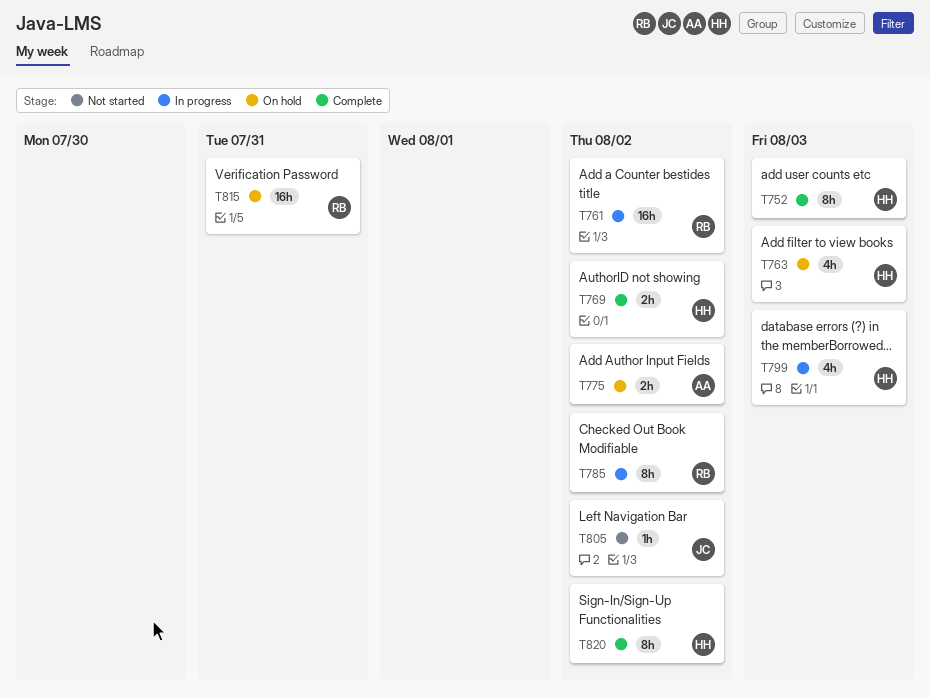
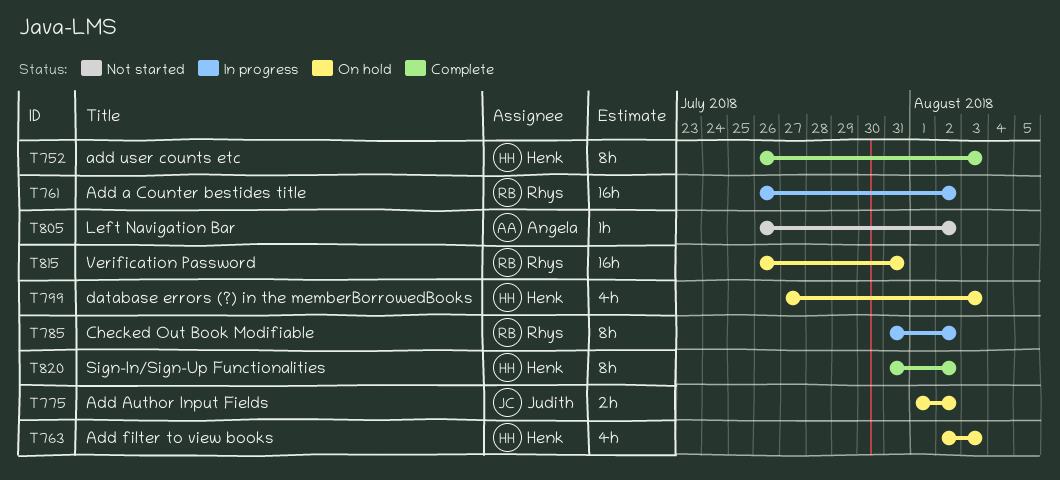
T769: present -> none
T775, owner: Angela -> Judith
T799, status: In progress -> On hold
T805, owner: Judith -> Angela

